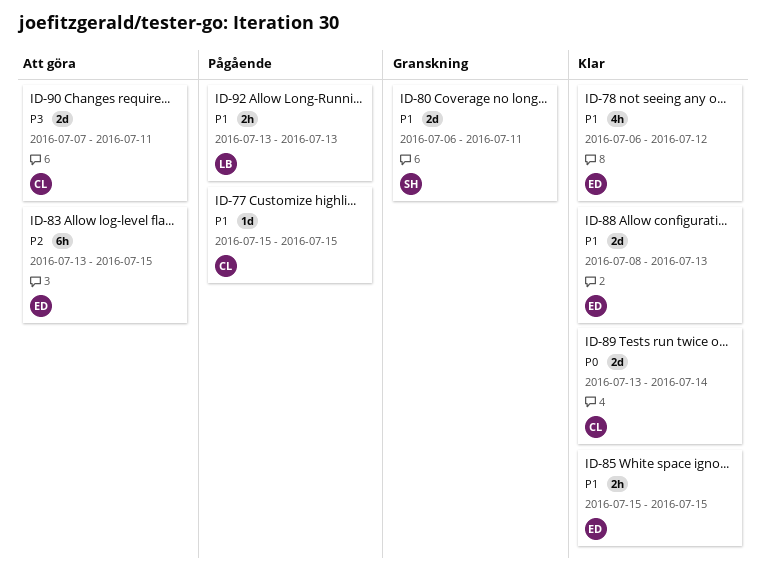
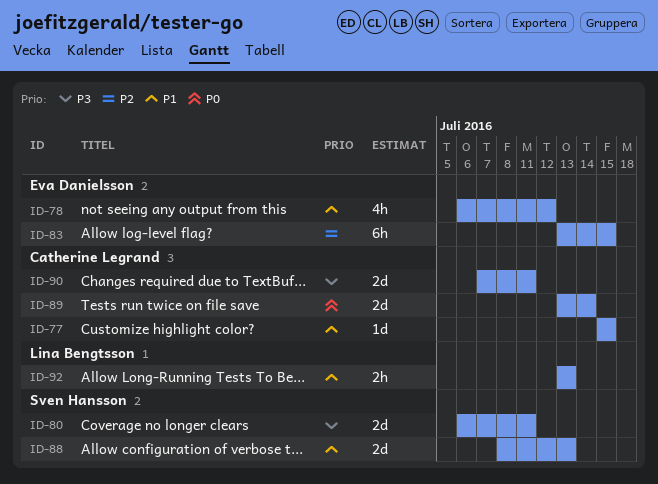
ID-80, priority: P1 -> P3
ID-85: present -> none
ID-88, owner: Eva Danielsson -> Sven Hansson

